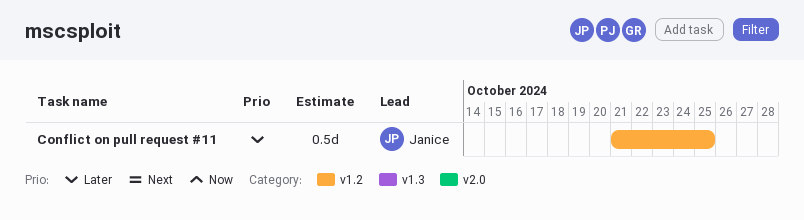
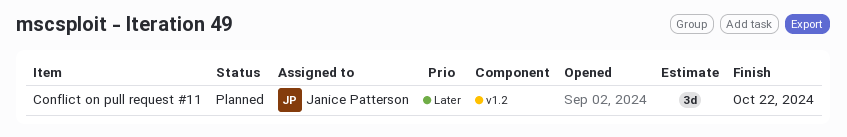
Conflict on pull request #11, estimate: 0.5d -> 3d
Conflict on pull request #11, due: Oct 25 -> Oct 22

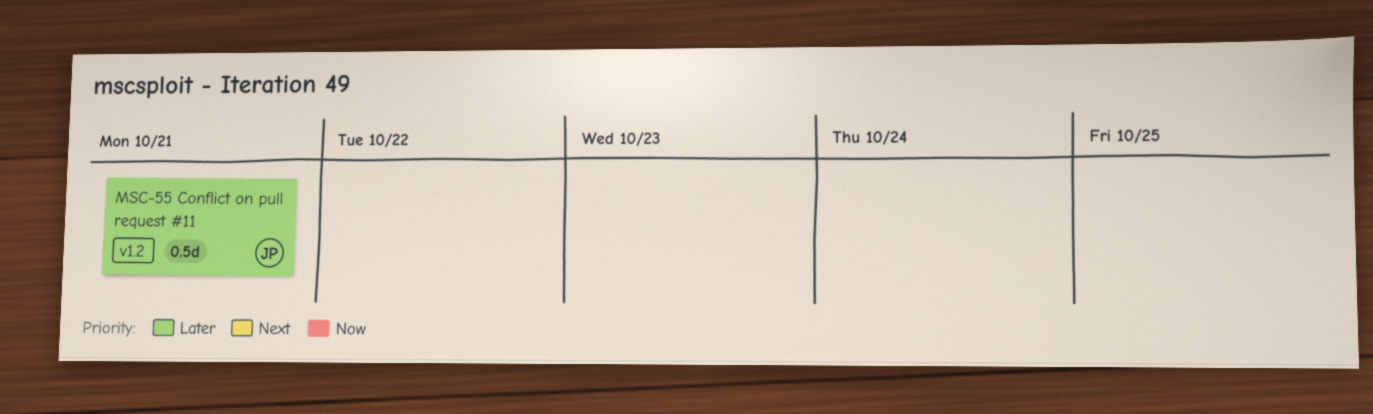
Conflict on pull request #11, estimate: 3d -> 0.5d
Conflict on pull request #11, due: Oct 22 -> Oct 21

